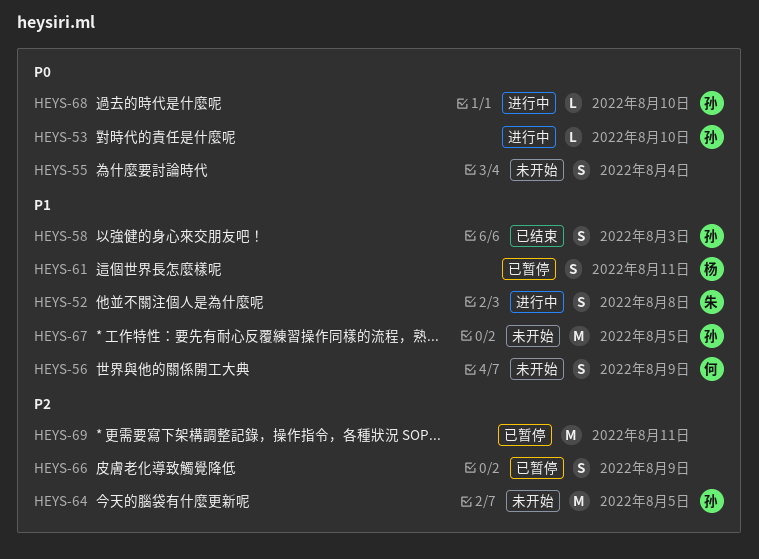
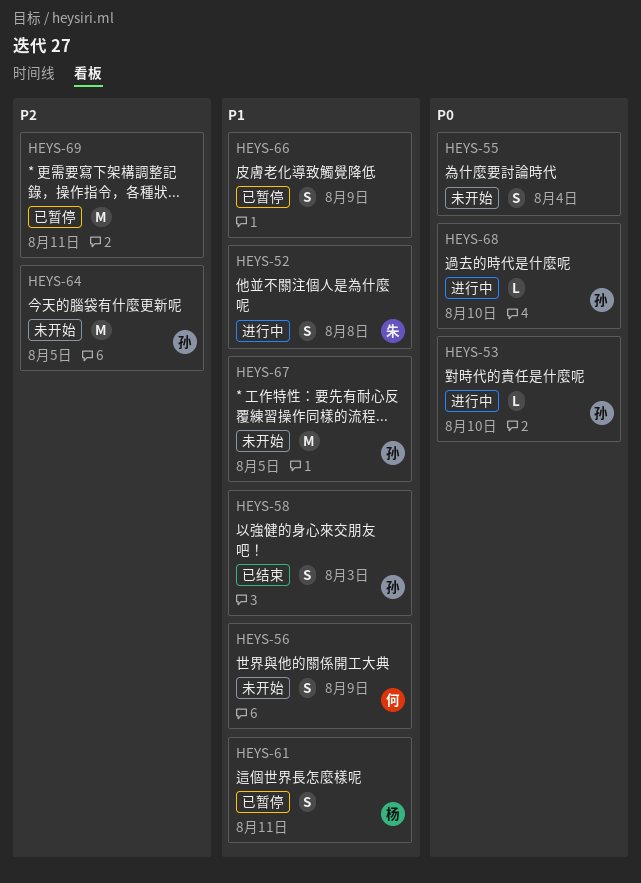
HEYS-66, priority: P2 -> P1

